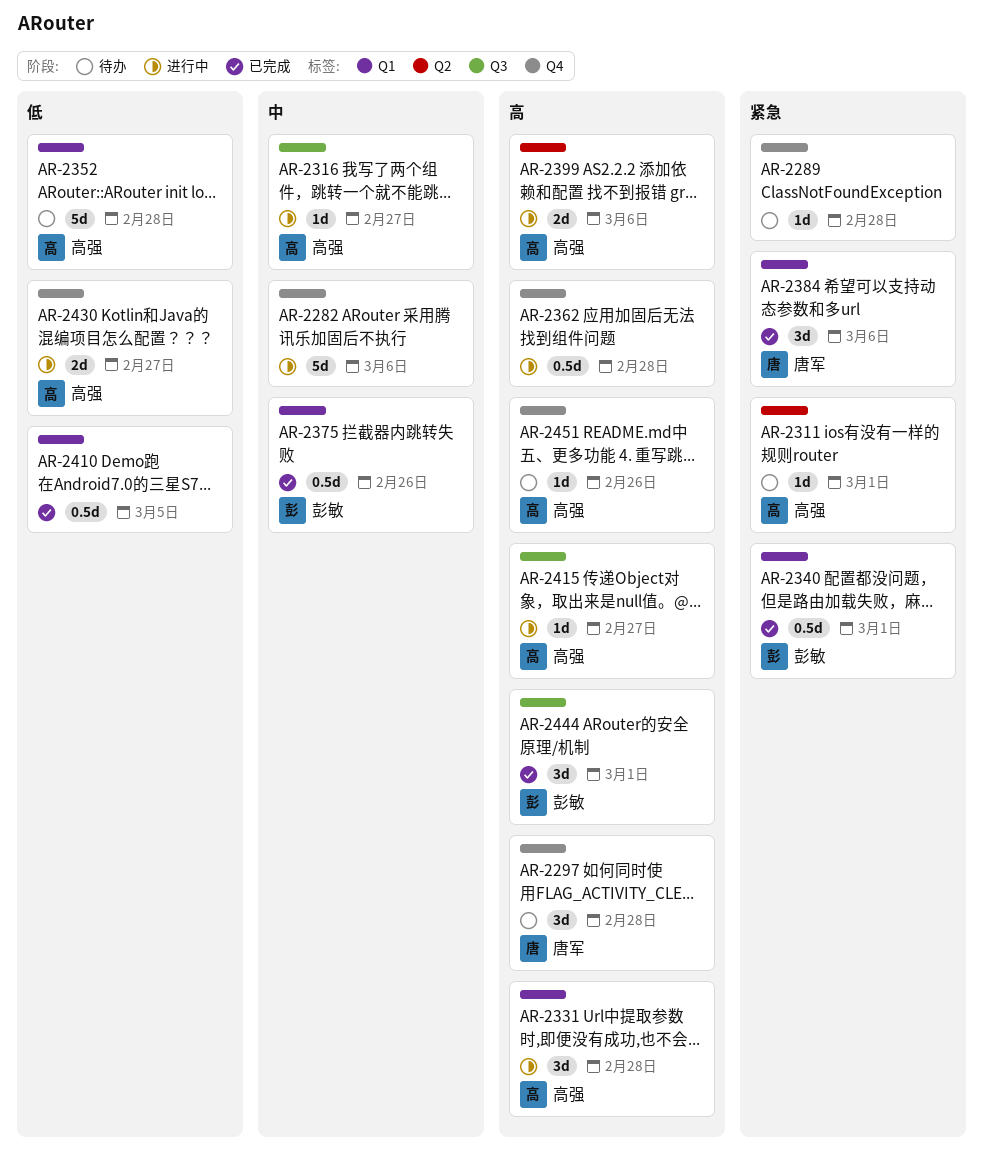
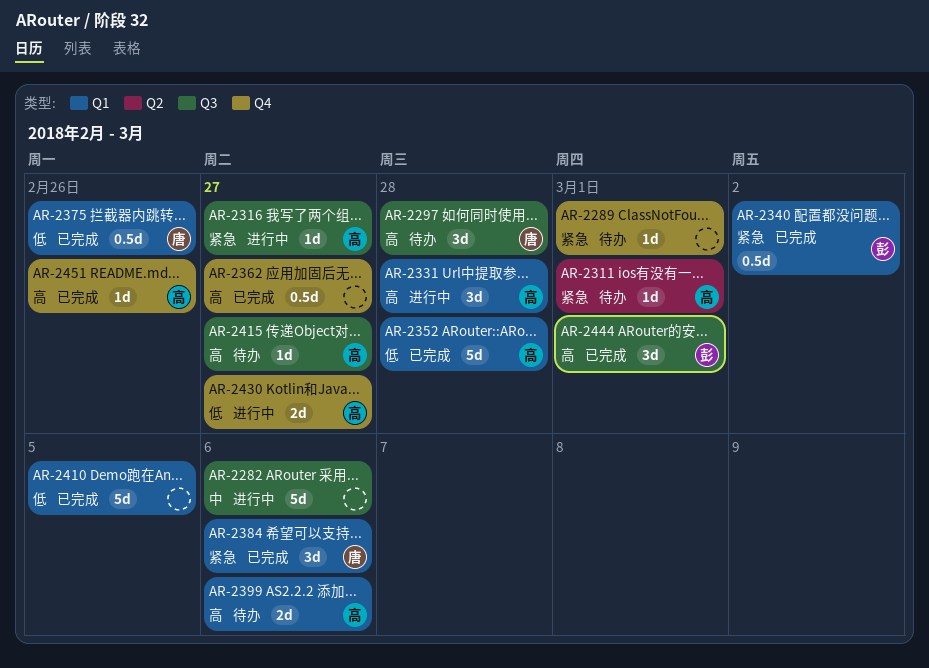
AR-2282, label: Q4 -> Q3
AR-2289, due: Feb 28 -> Mar 1
AR-2297, label: Q4 -> Q3
AR-2316, priority: 中 -> 紧急
AR-2340, due: Mar 1 -> Mar 2
AR-2352, status: 待办 -> 已完成
AR-2362, status: 进行中 -> 已完成
AR-2362, due: Feb 28 -> Feb 27
AR-2375, owner: 彭敏 -> 唐军
AR-2375, priority: 中 -> 低
AR-2399, status: 进行中 -> 待办
AR-2399, label: Q2 -> Q1
AR-2410, estimate: 0.5d -> 5d
AR-2415, status: 进行中 -> 待办
AR-2451, status: 待办 -> 已完成

